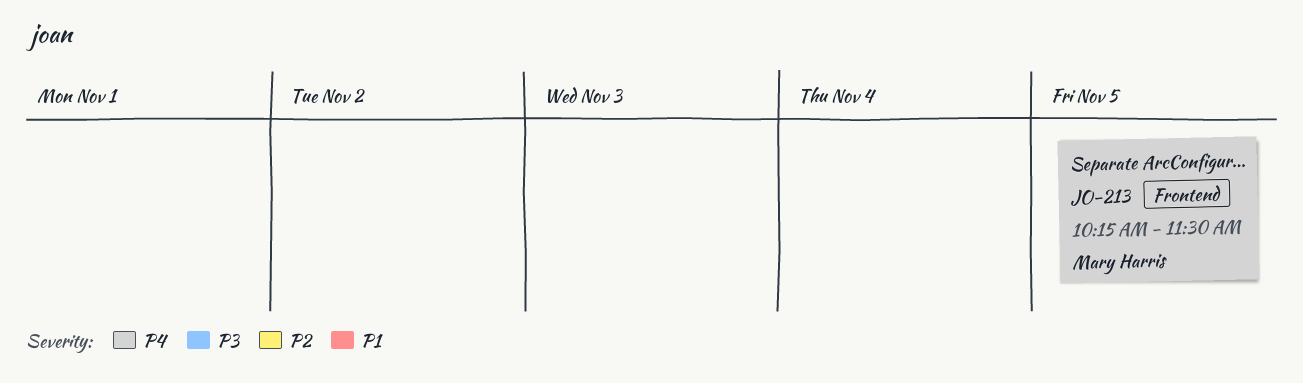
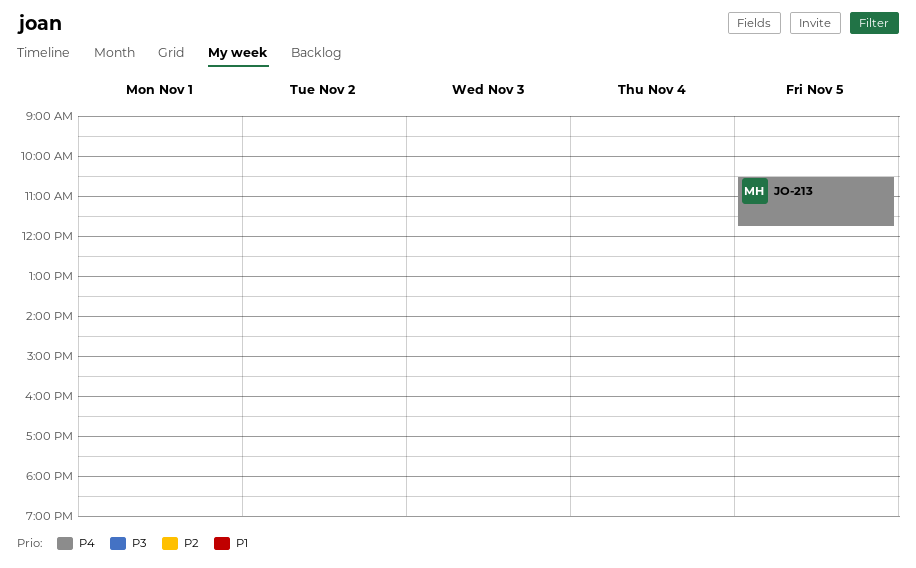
JO-213, begins: 10:15 -> 10:30
JO-213, ends: 11:30 -> 11:45

